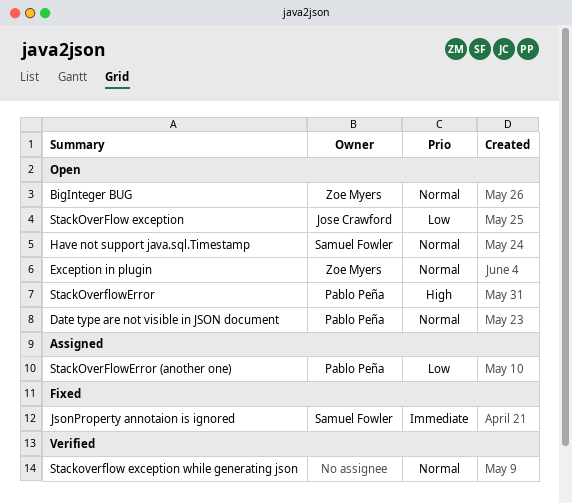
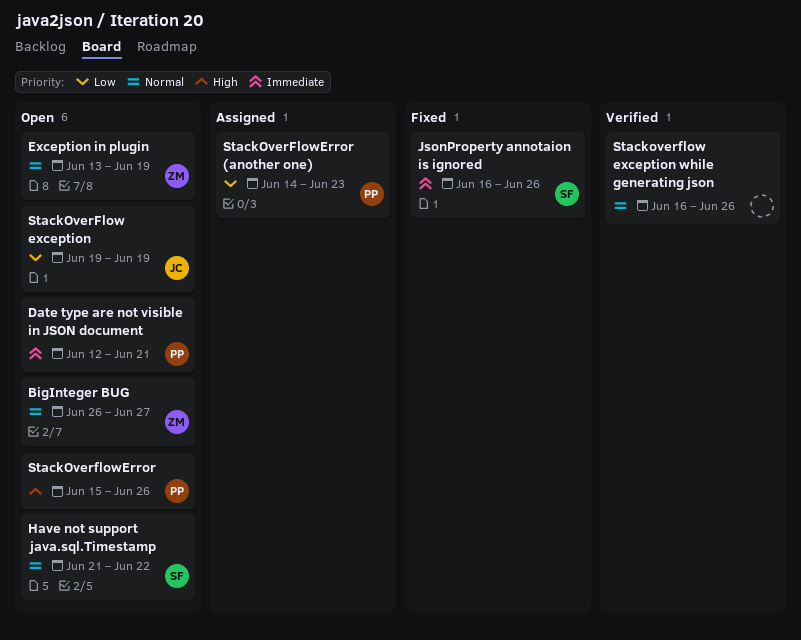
Date type are not visible in JSON document, priority: Normal -> Immediate

